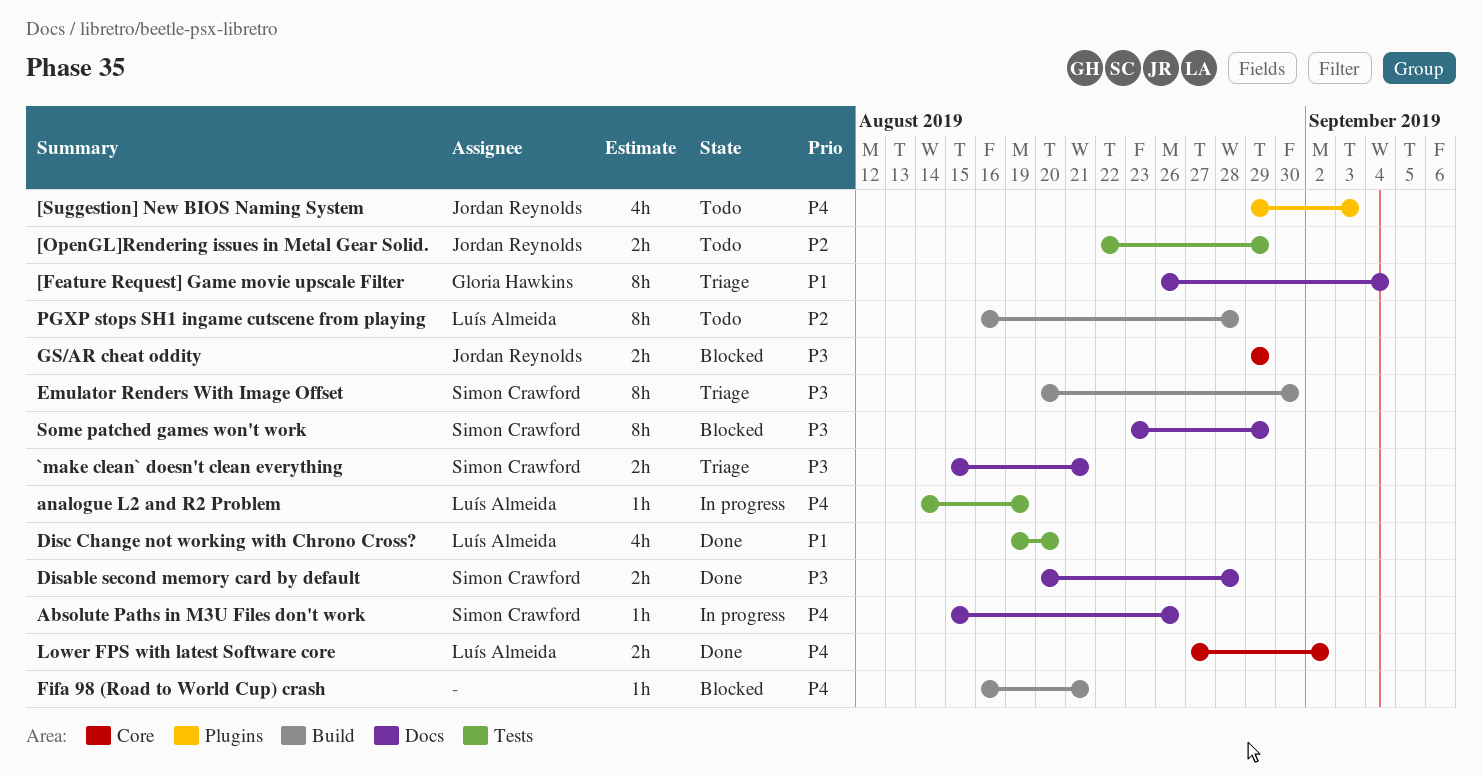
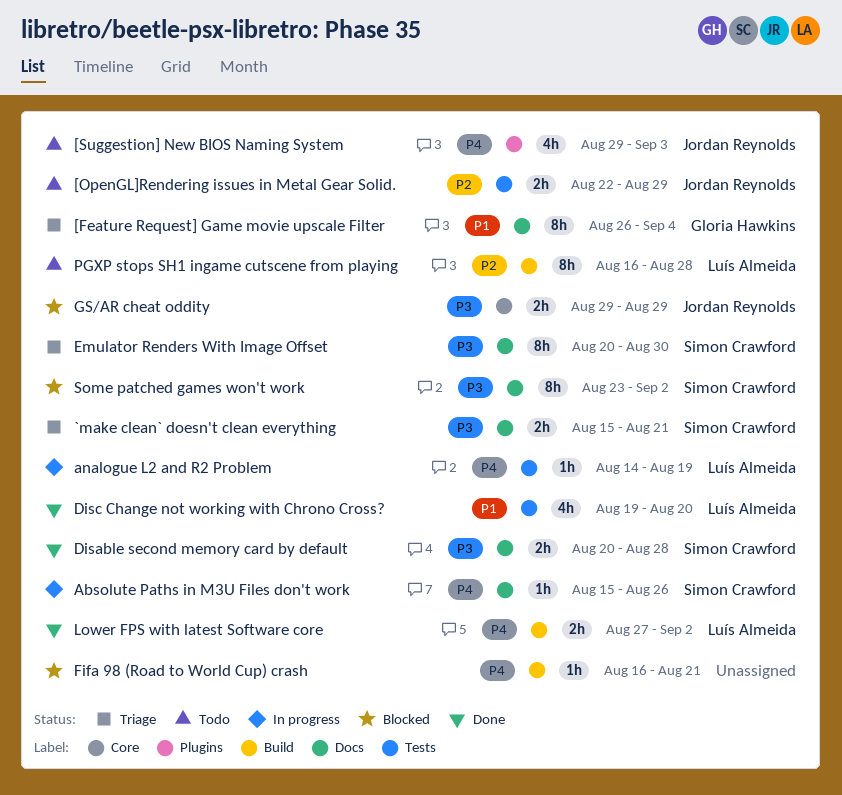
Emulator Renders With Image Offset, label: Build -> Docs
Lower FPS with latest Software core, label: Core -> Build
Some patched games won't work, due: Aug 29 -> Sep 2

